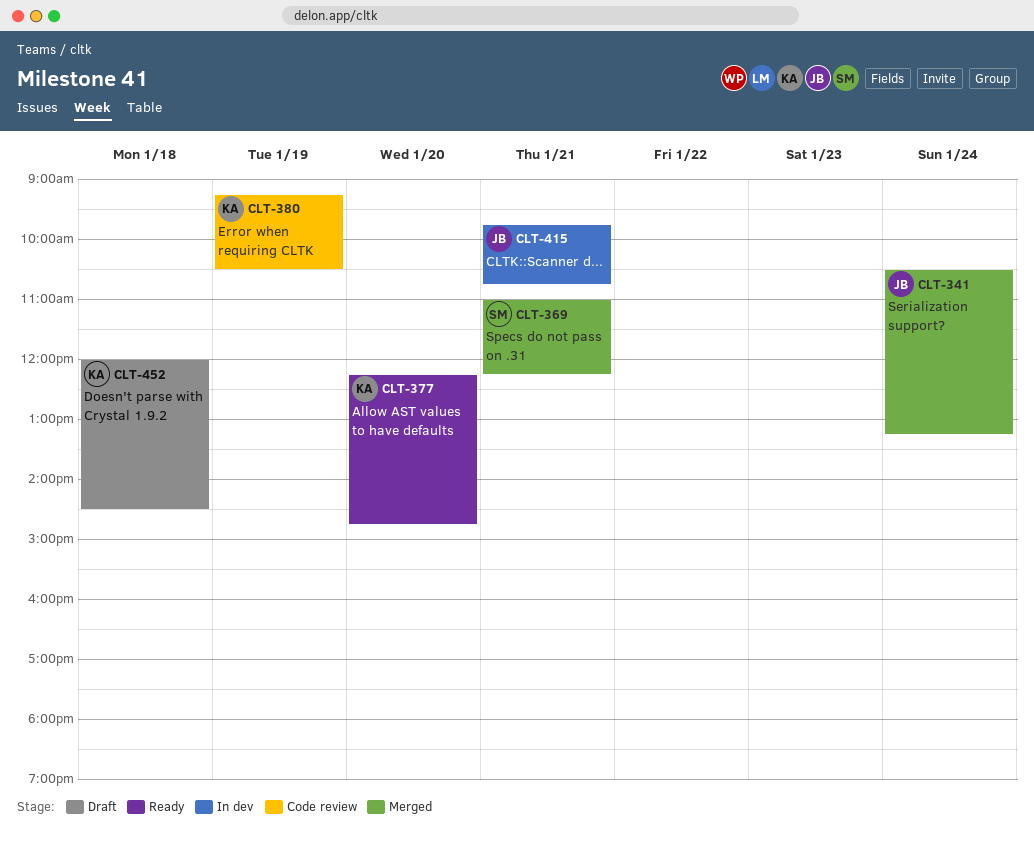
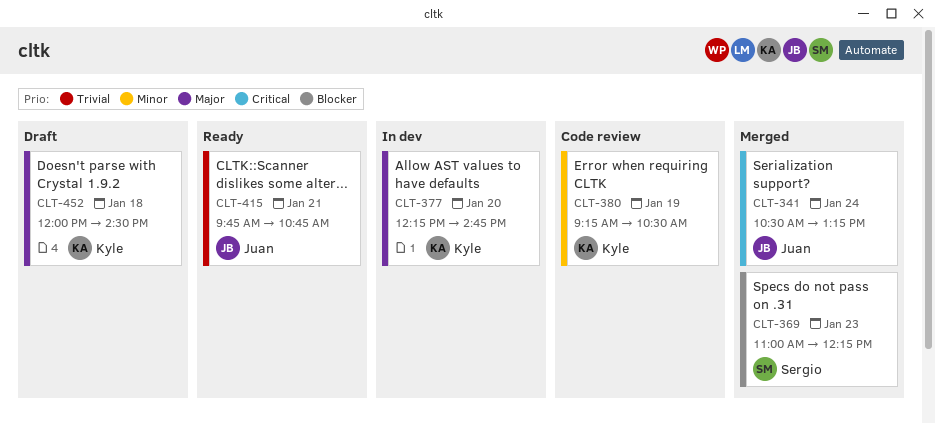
CLT-369, day: Jan 21 -> Jan 23
CLT-377, status: Ready -> In dev
CLT-415, status: In dev -> Ready

